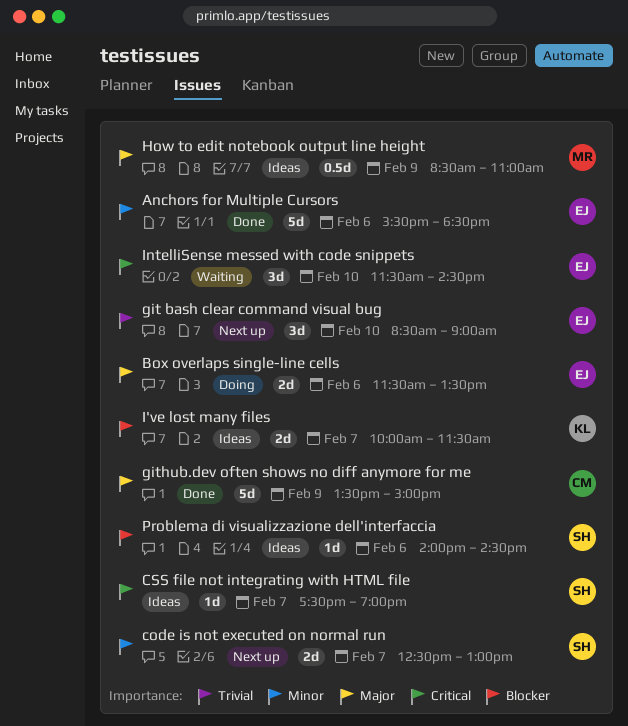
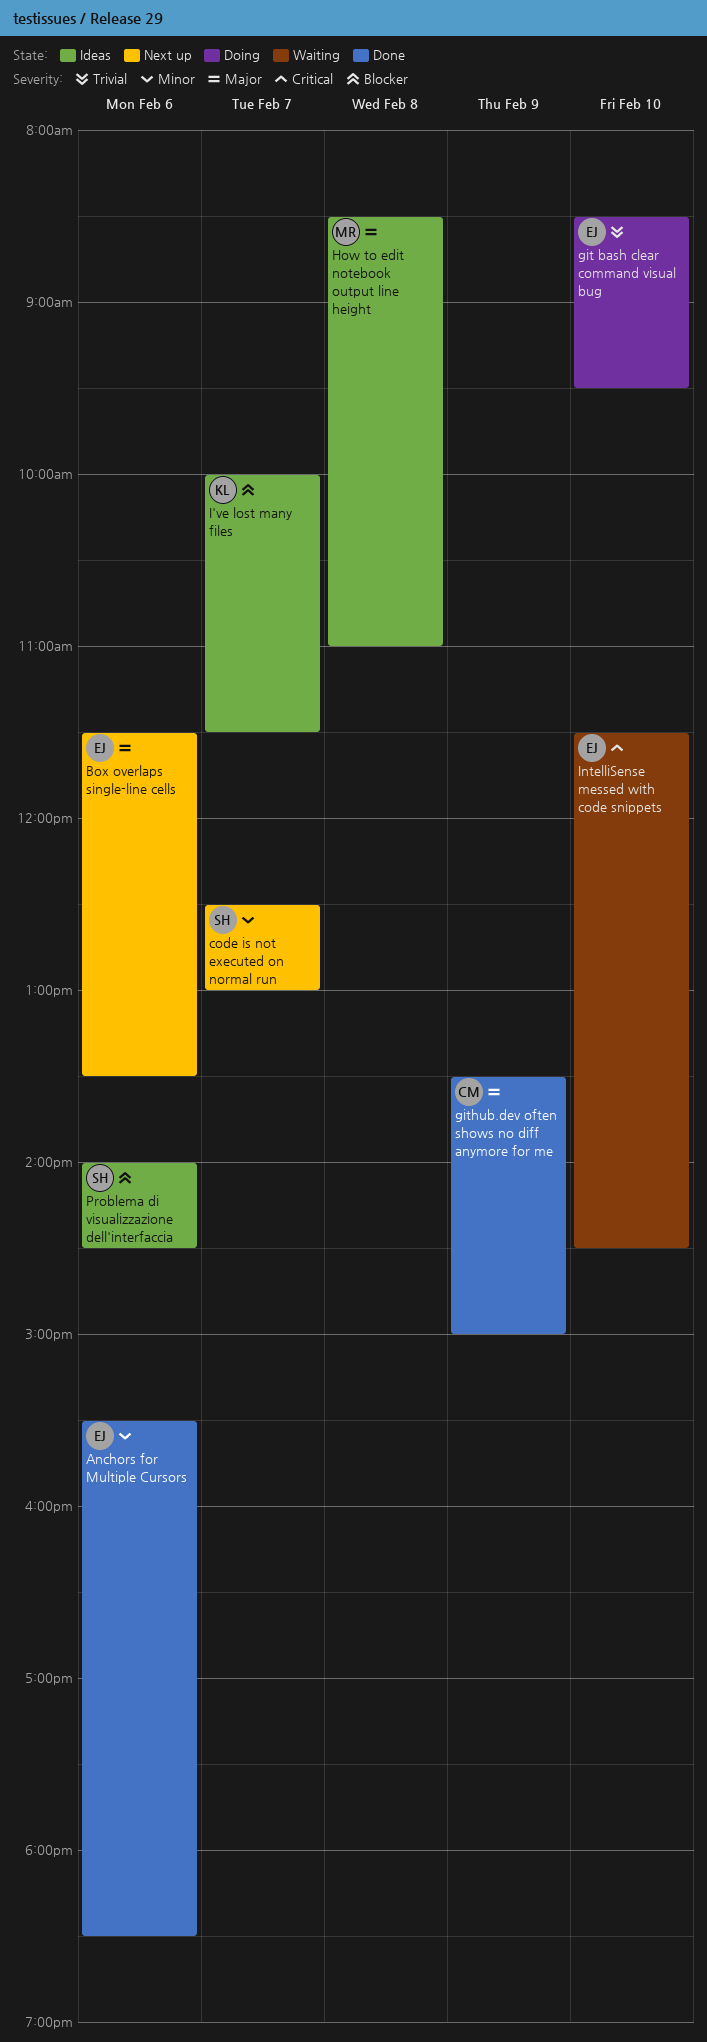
Box overlaps single-line cells, status: Doing -> Next up
CSS file not integrating with HTML file: present -> none
git bash clear command visual bug, status: Next up -> Doing
git bash clear command visual bug, ends: 09:00 -> 09:30
How to edit notebook output line height, day: Feb 9 -> Feb 8

